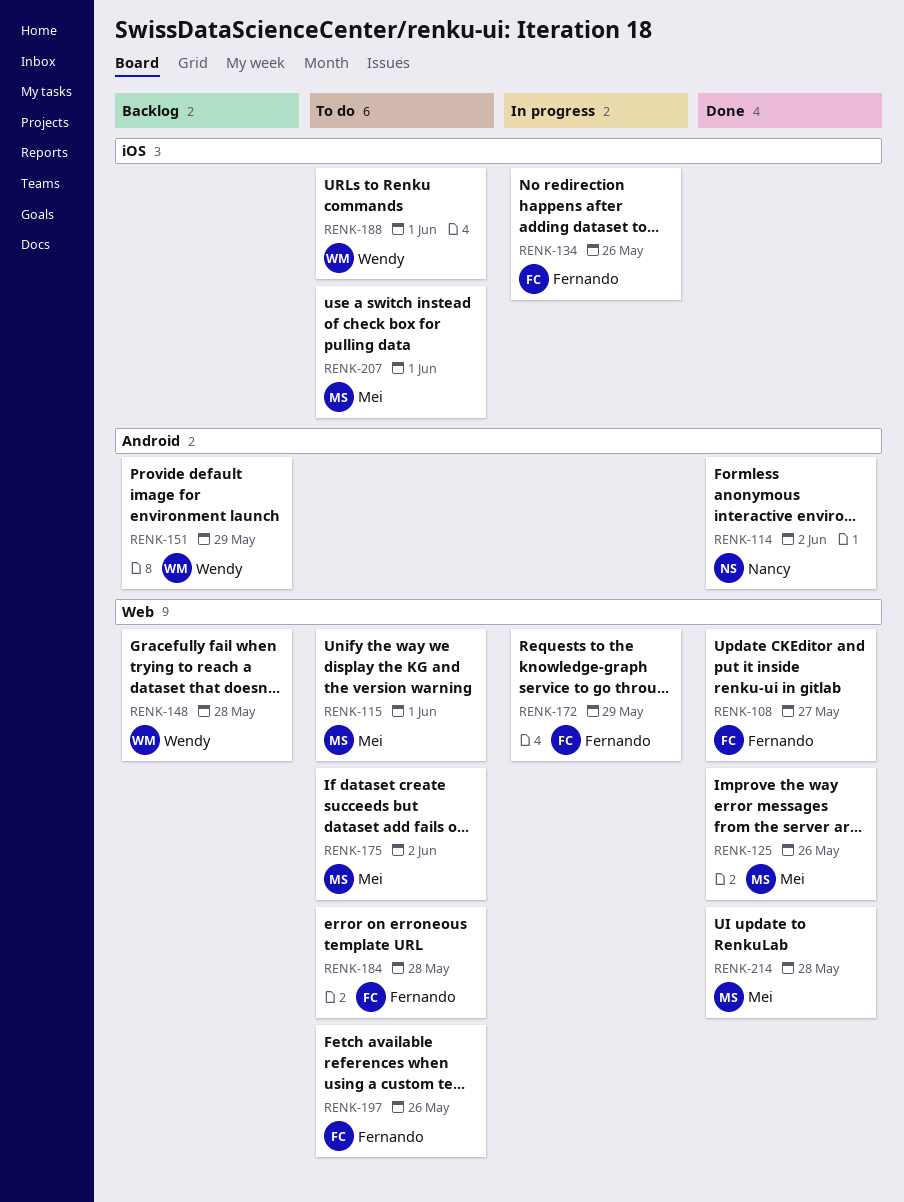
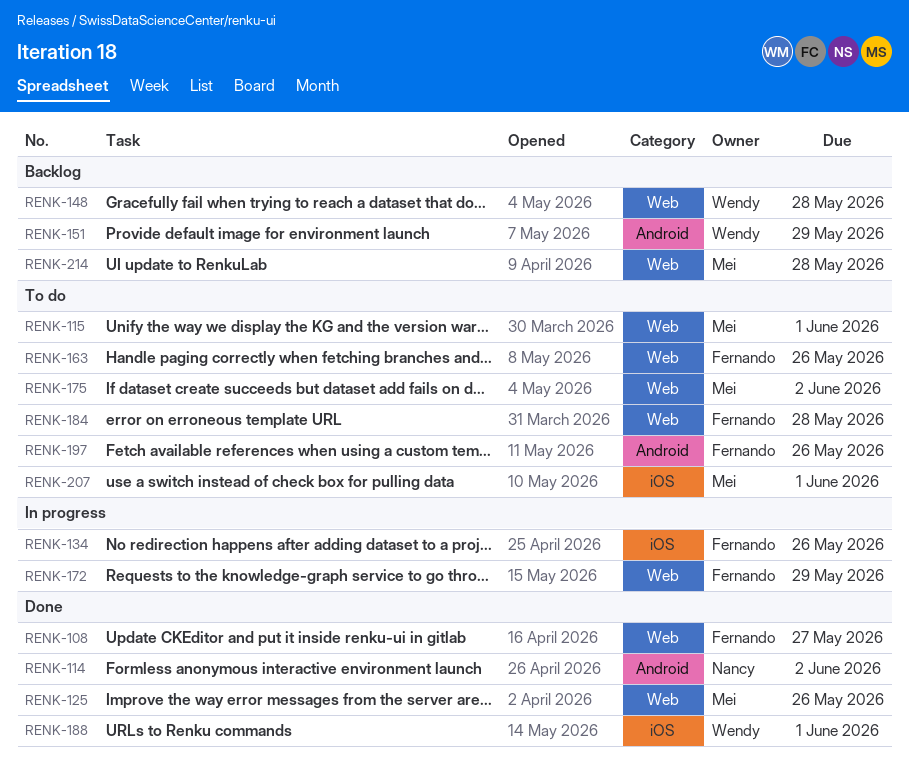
RENK-163: none -> present
RENK-188, status: To do -> Done
RENK-197, label: Web -> Android
RENK-214, status: Done -> Backlog

